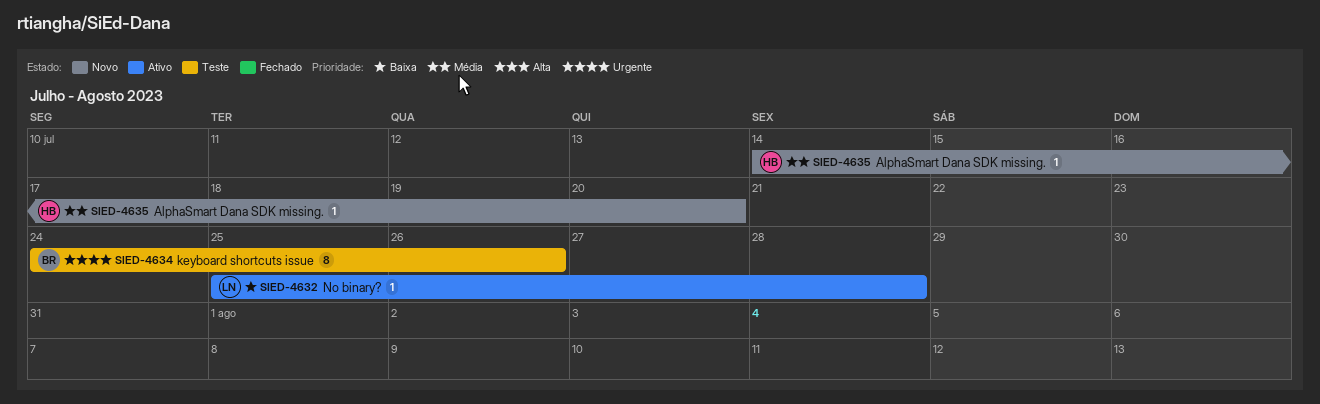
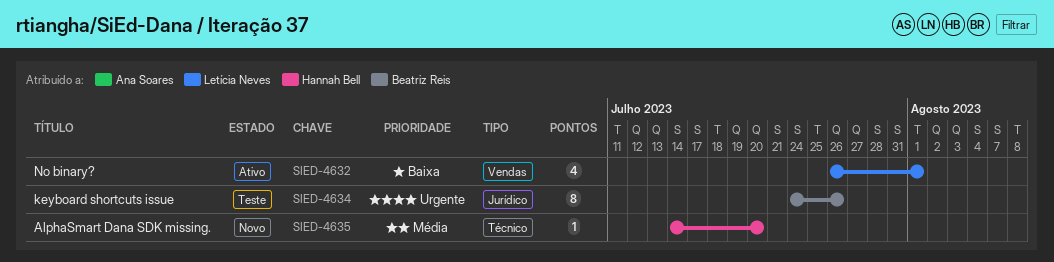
SIED-4632, estimate: 1 -> 4
SIED-4632, start: Jul 25 -> Jul 26
SIED-4632, due: Jul 28 -> Aug 1

